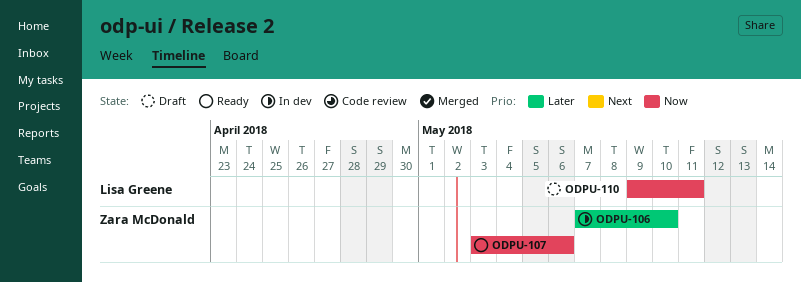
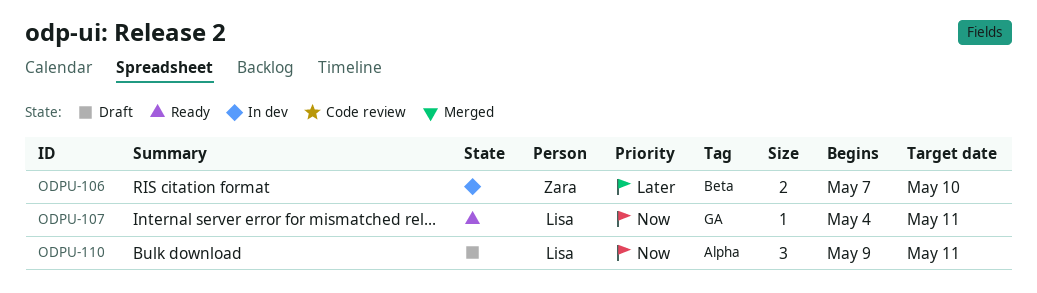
ODPU-107, owner: Zara McDonald -> Lisa Greene
ODPU-107, start: May 3 -> May 4
ODPU-107, due: May 6 -> May 11

